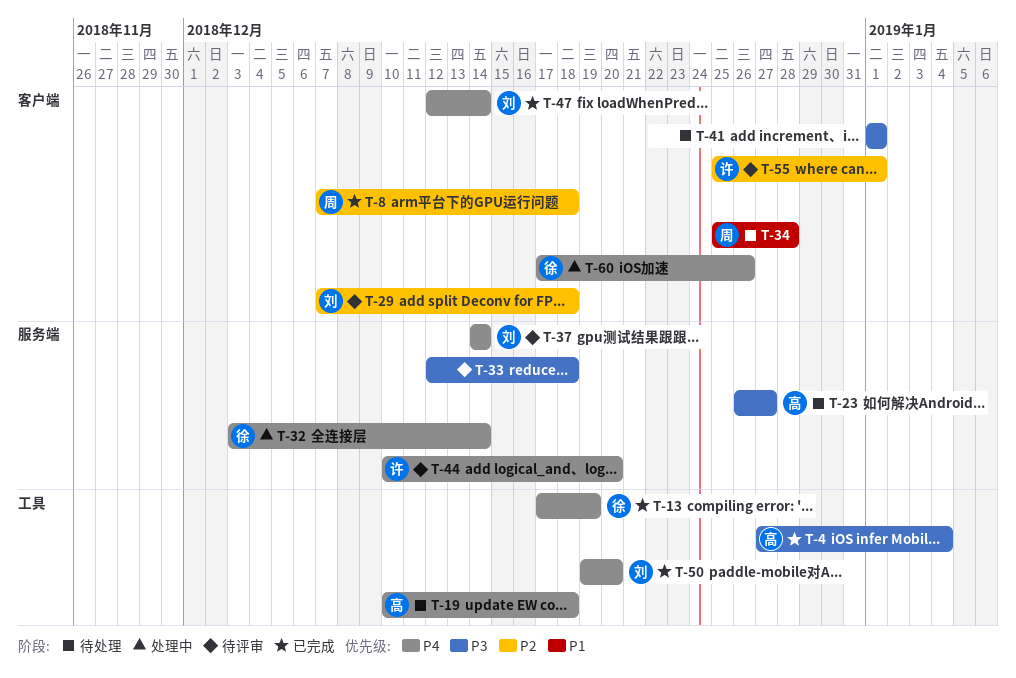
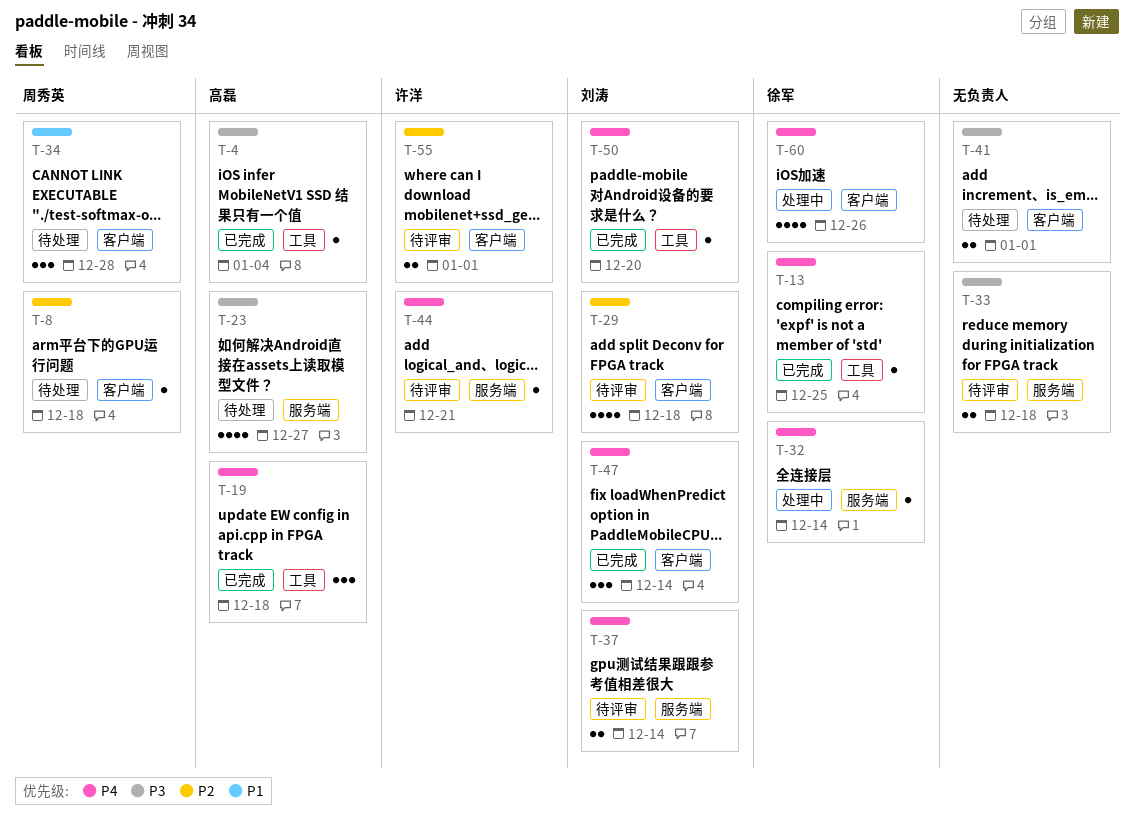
T-8, status: 已完成 -> 待处理
T-13, due: Dec 19 -> Dec 25
T-19, status: 待处理 -> 已完成
T-44, due: Dec 20 -> Dec 21

